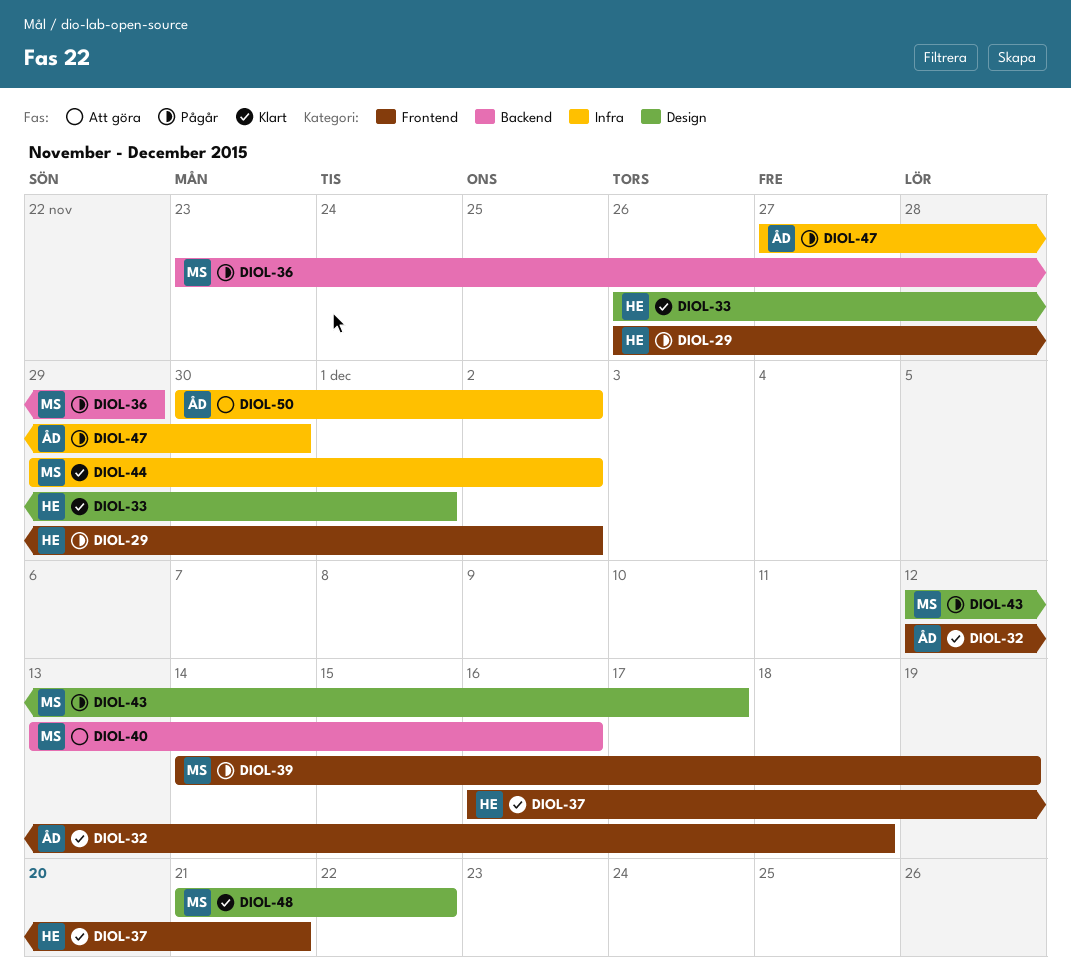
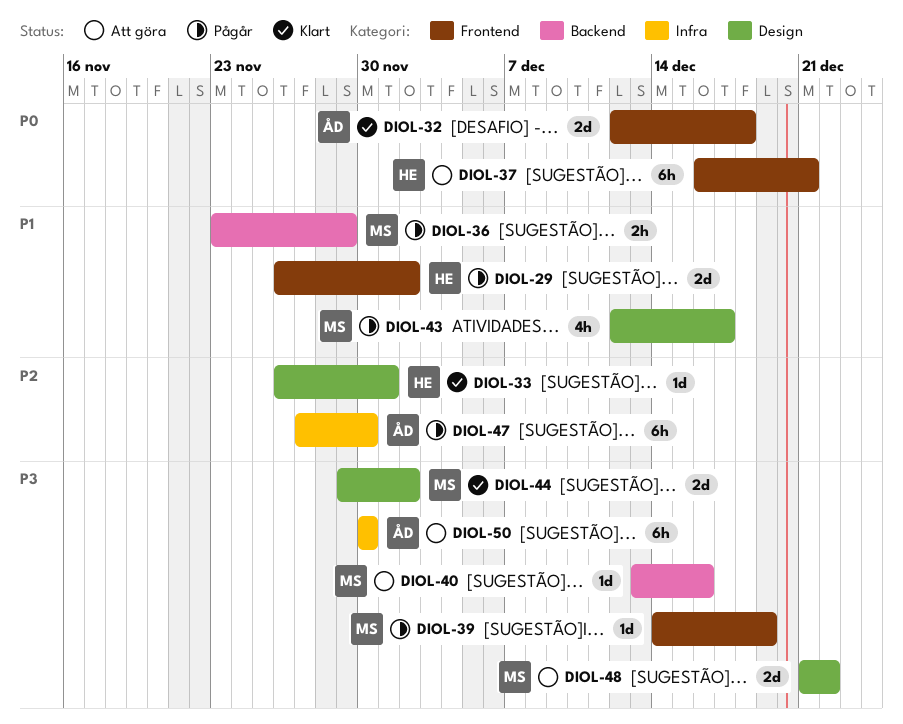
DIOL-37, status: Klart -> Att göra
DIOL-44, label: Infra -> Design
DIOL-48, status: Klart -> Att göra
DIOL-50, due: Dec 2 -> Nov 30

